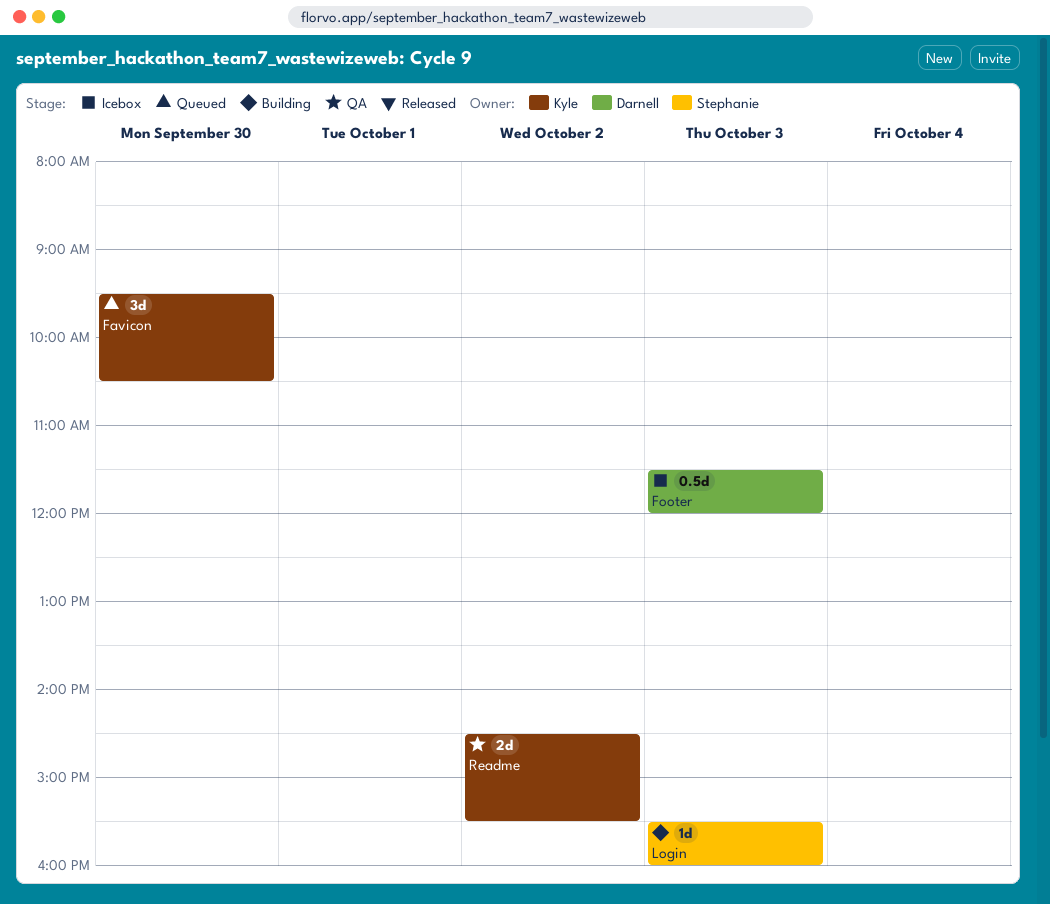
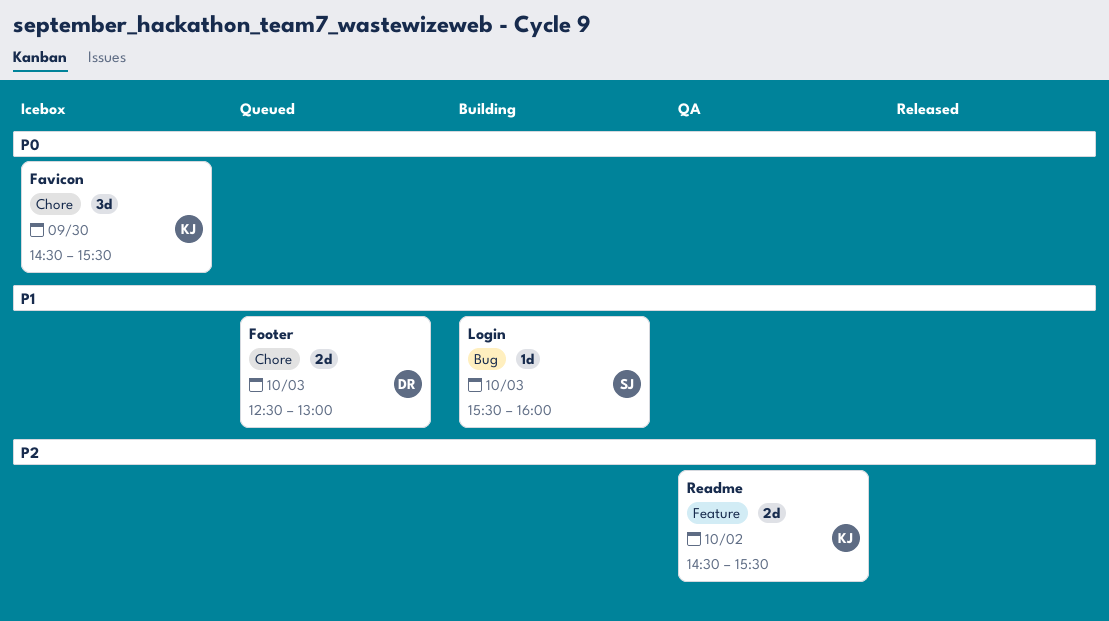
Favicon, status: Queued -> Icebox
Favicon, begins: 09:30 -> 14:30
Favicon, ends: 10:30 -> 15:30
Footer, status: Icebox -> Queued
Footer, estimate: 0.5d -> 2d
Footer, begins: 11:30 -> 12:30
Footer, ends: 12:00 -> 13:00

